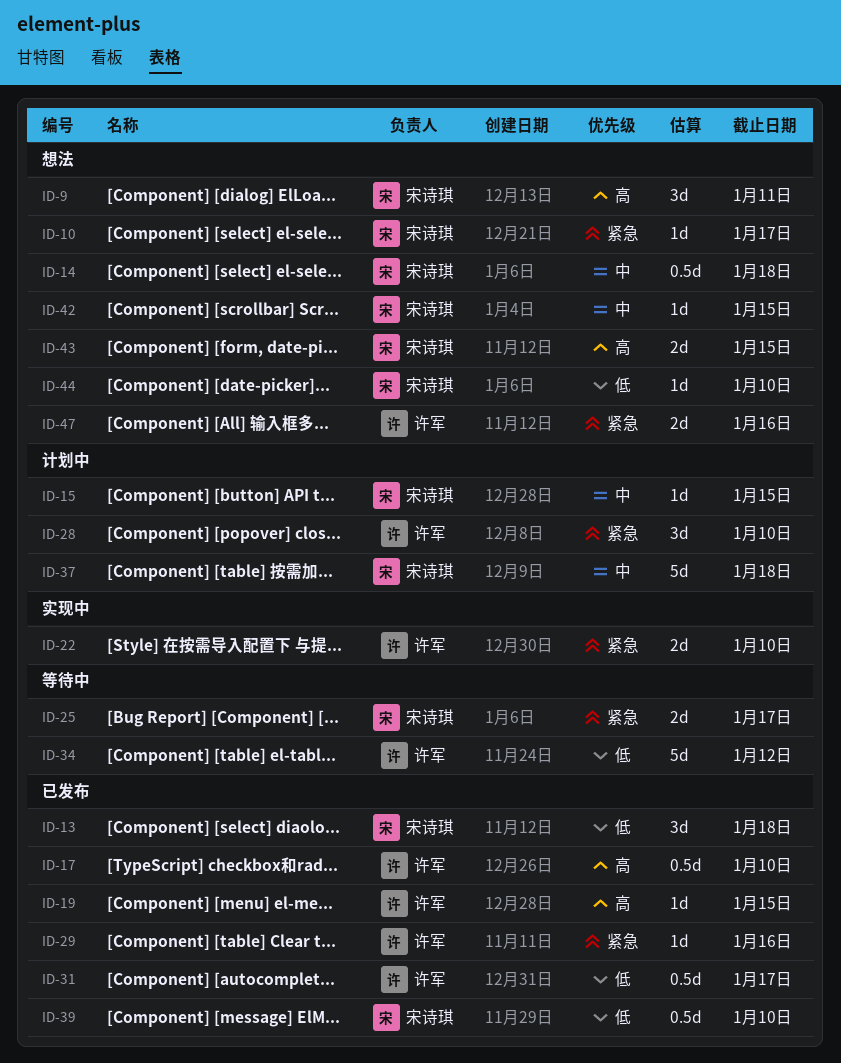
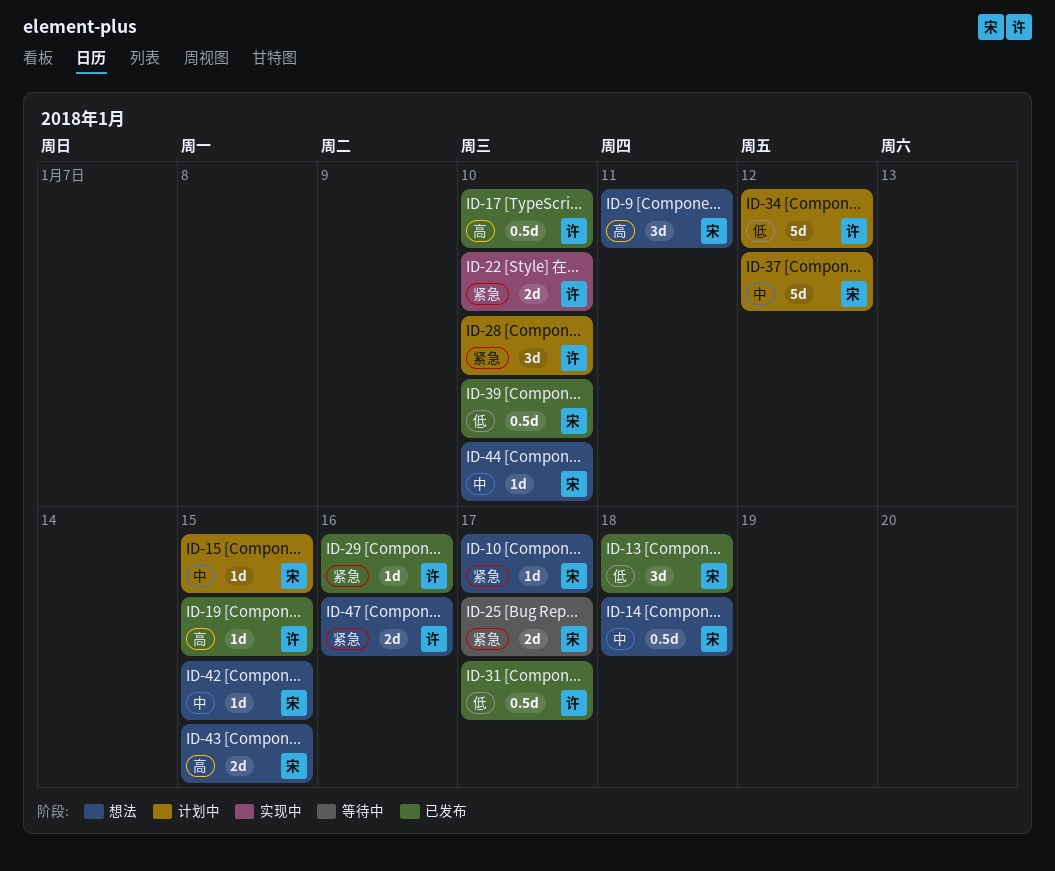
ID-34, status: 等待中 -> 计划中
ID-37, due: Jan 18 -> Jan 12
ID-44, priority: 低 -> 中

